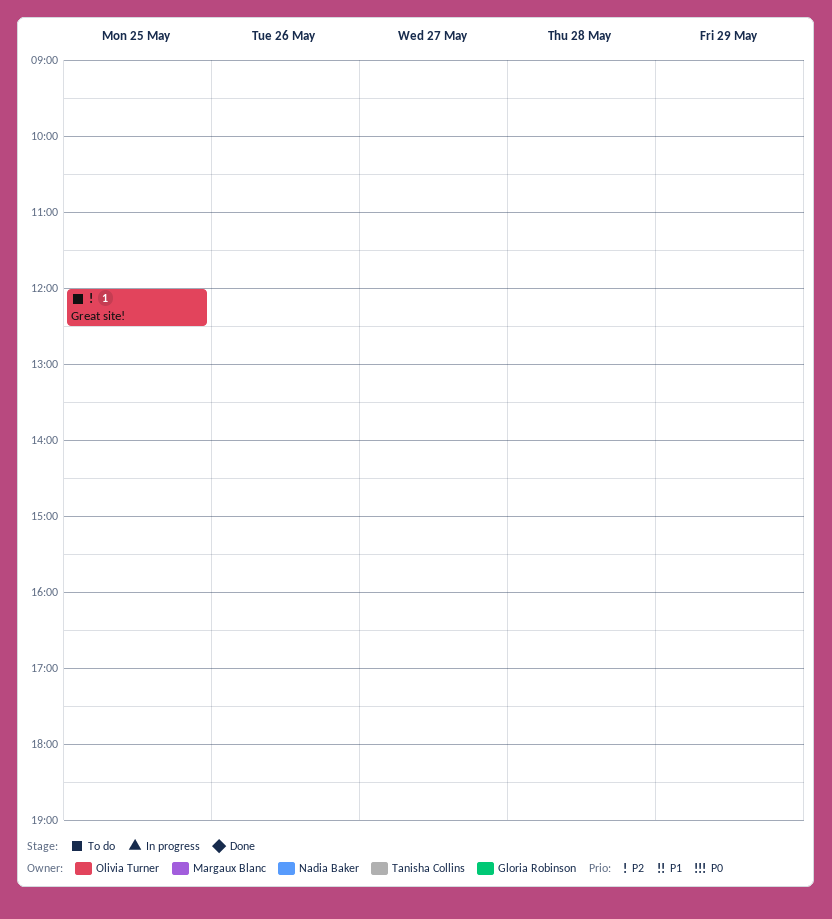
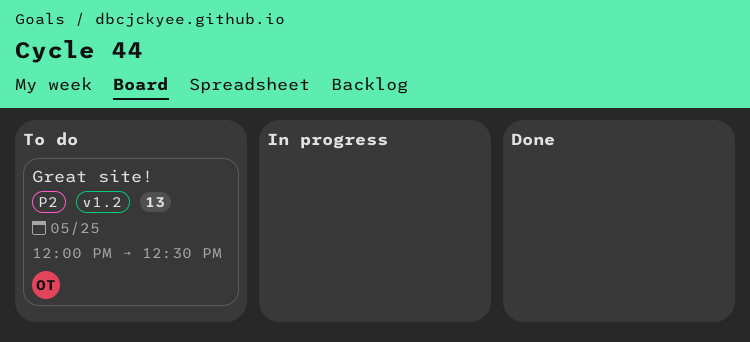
Great site!, estimate: 1 -> 13

